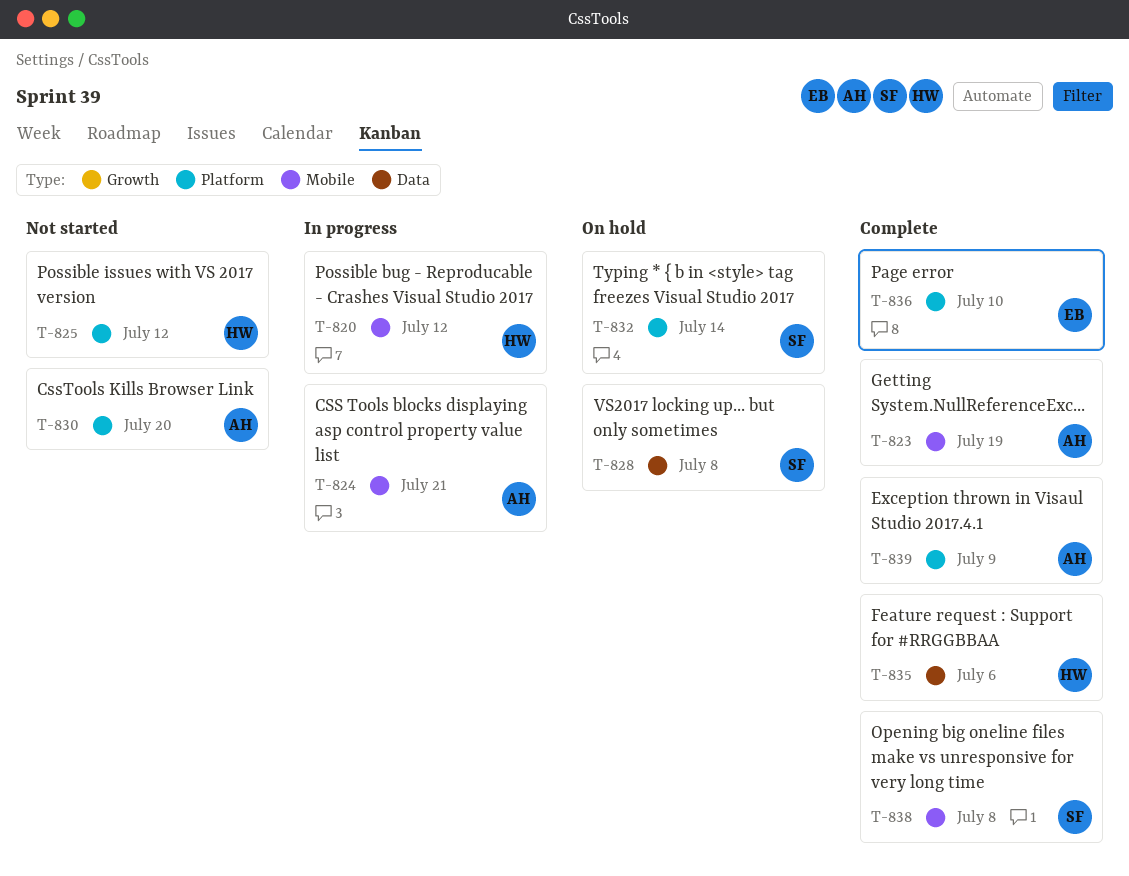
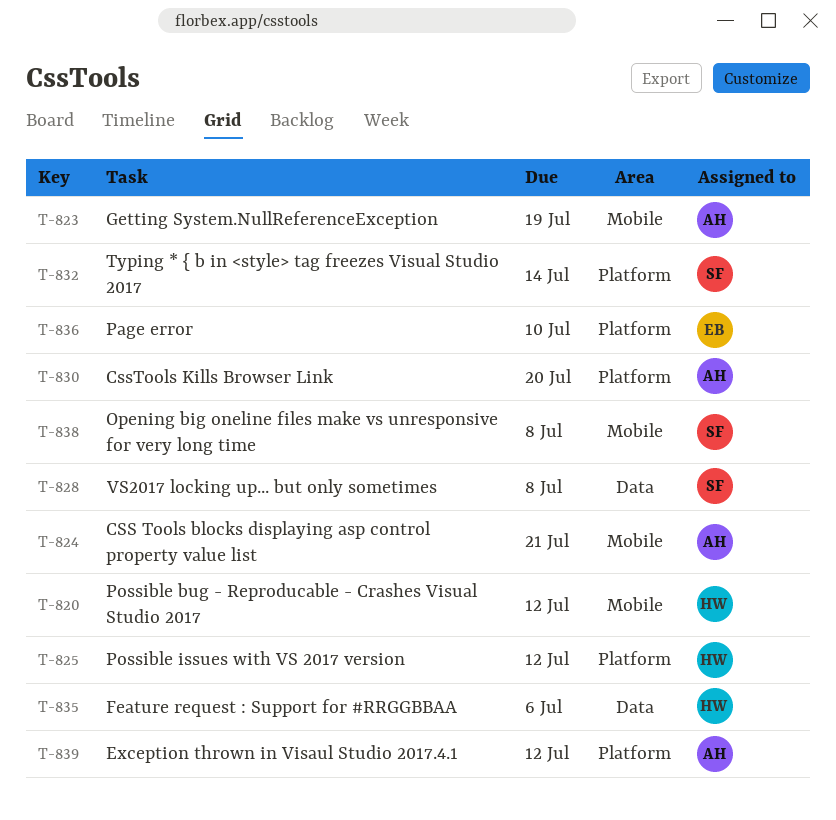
T-839, due: Jul 9 -> Jul 12

